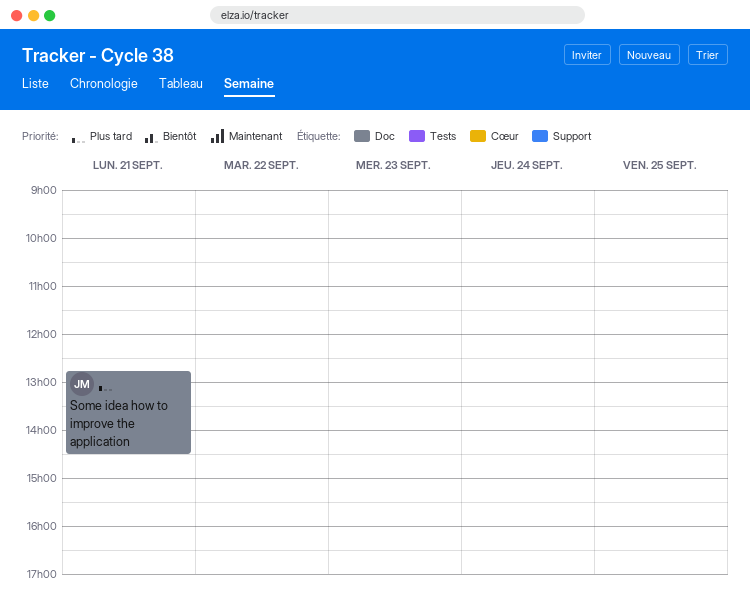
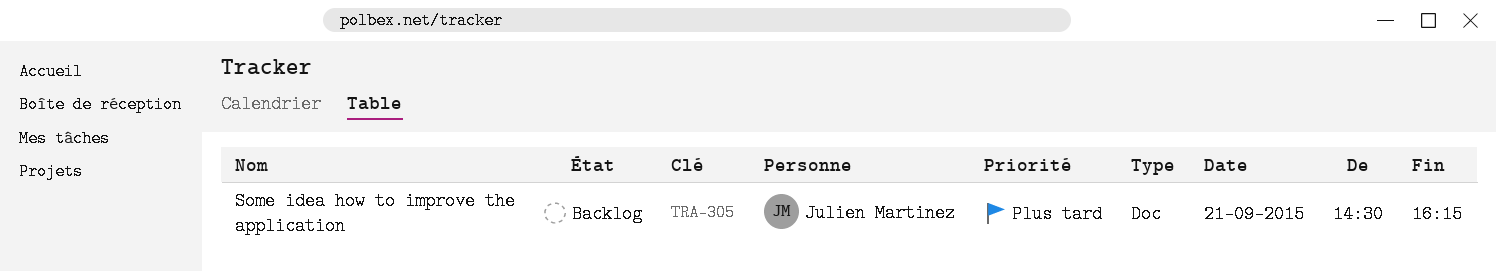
Some idea how to improve the application, begins: 12:45 -> 14:30
Some idea how to improve the application, ends: 14:30 -> 16:15

